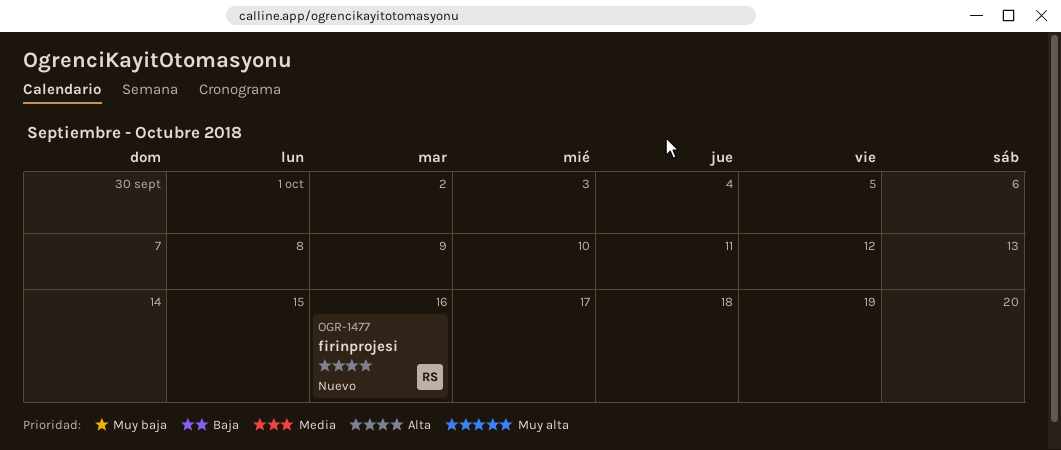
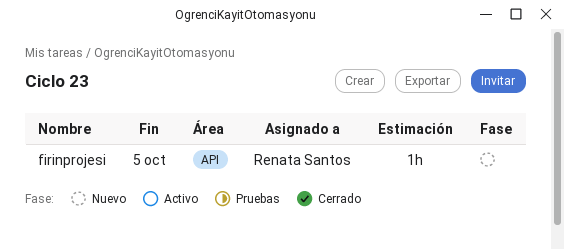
firinprojesi, due: Oct 16 -> Oct 5

